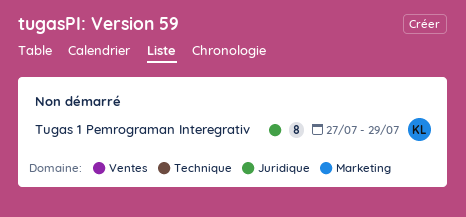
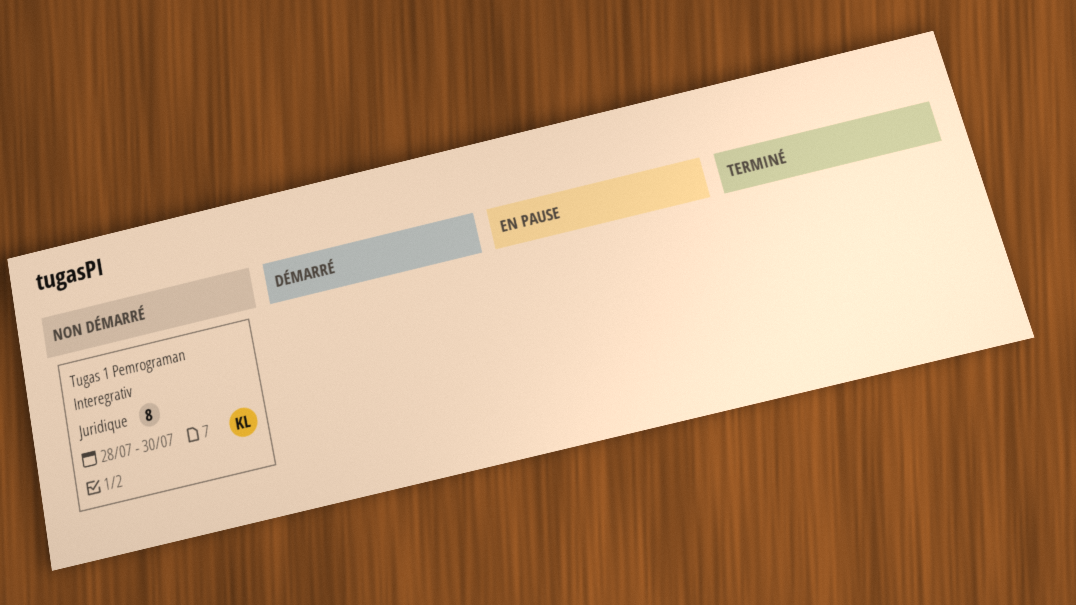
Tugas 1 Pemrograman Interegrativ, start: Jul 27 -> Jul 28
Tugas 1 Pemrograman Interegrativ, due: Jul 29 -> Jul 30

